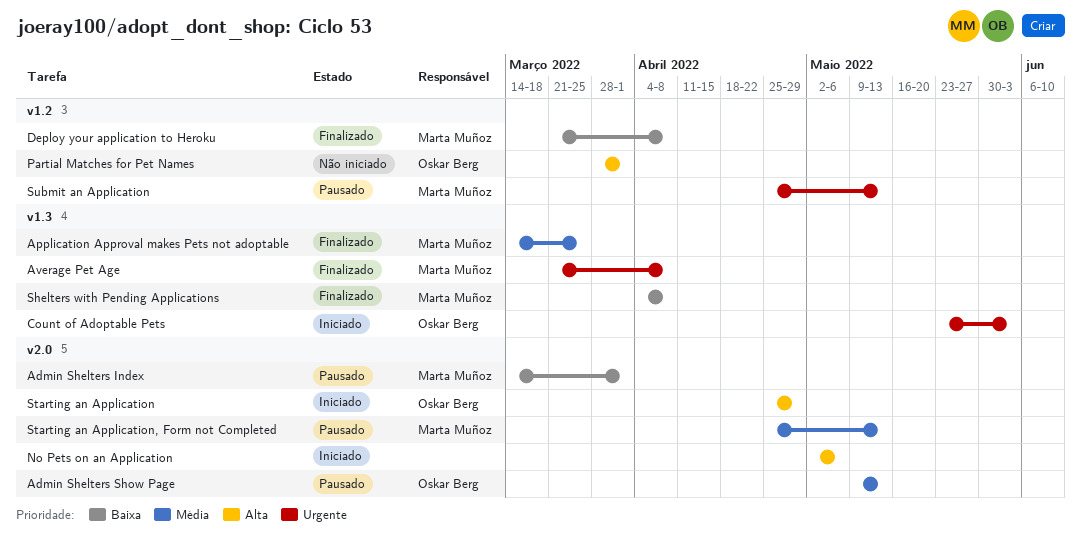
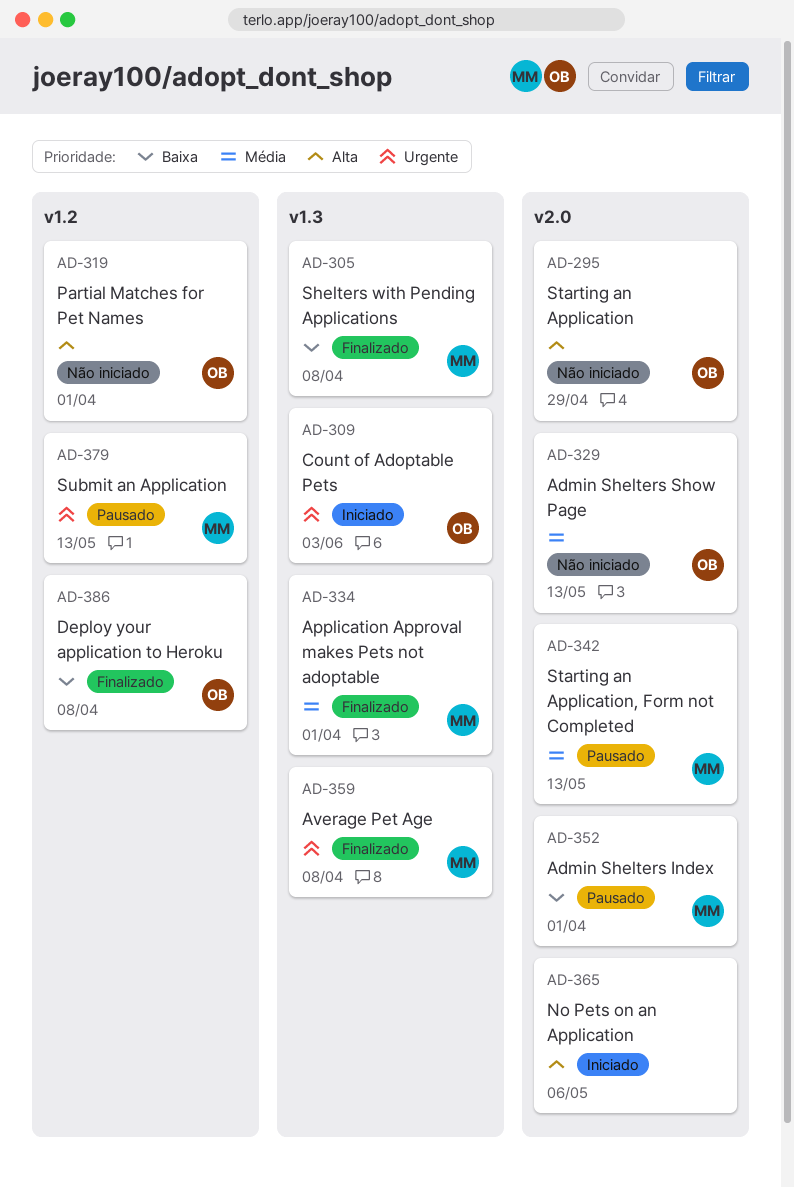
Admin Shelters Show Page, status: Pausado -> Não iniciado
Application Approval makes Pets not adoptable, due: Mar 25 -> Apr 1
Deploy your application to Heroku, owner: Marta Muñoz -> Oskar Berg
Starting an Application, status: Iniciado -> Não iniciado

